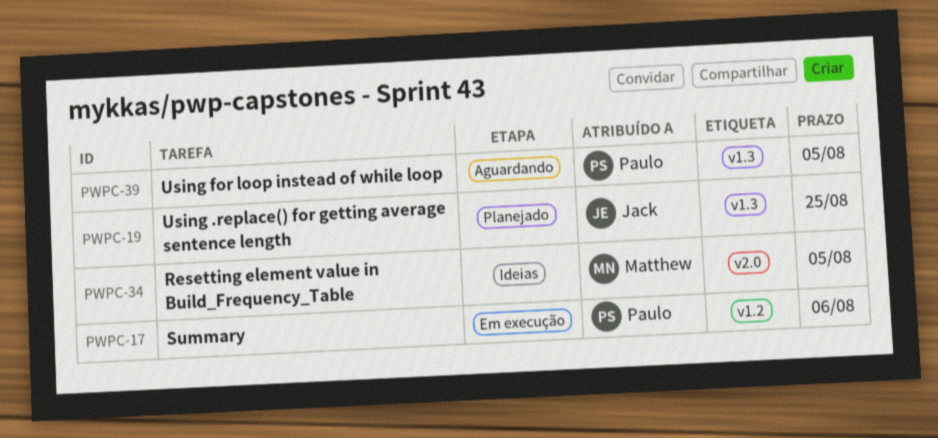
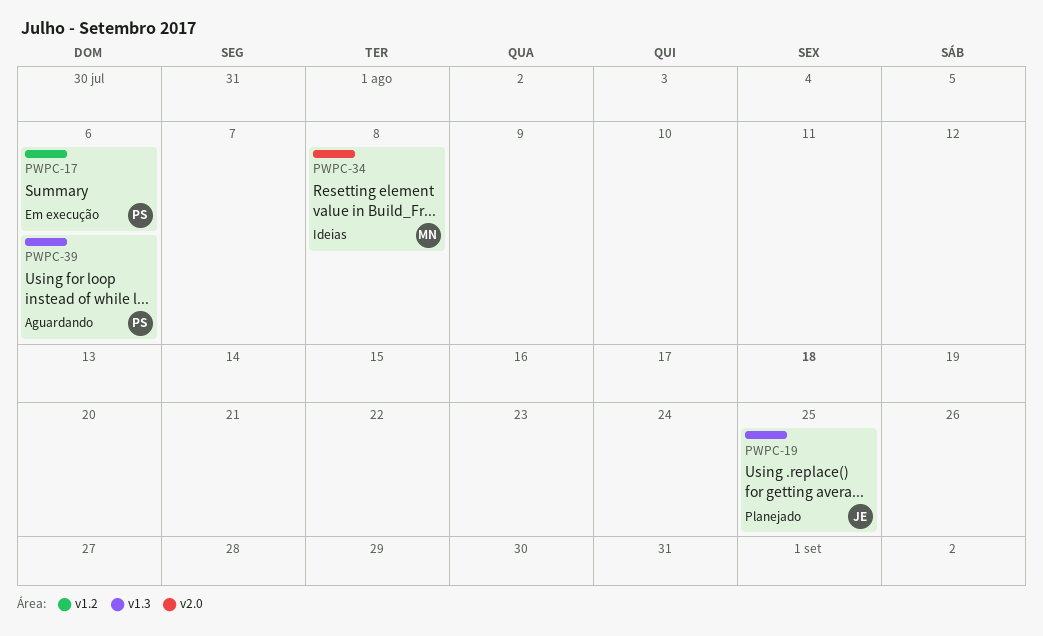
PWPC-34, due: Aug 5 -> Aug 8
PWPC-39, due: Aug 5 -> Aug 6

